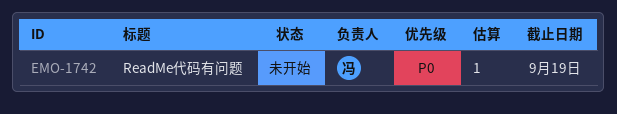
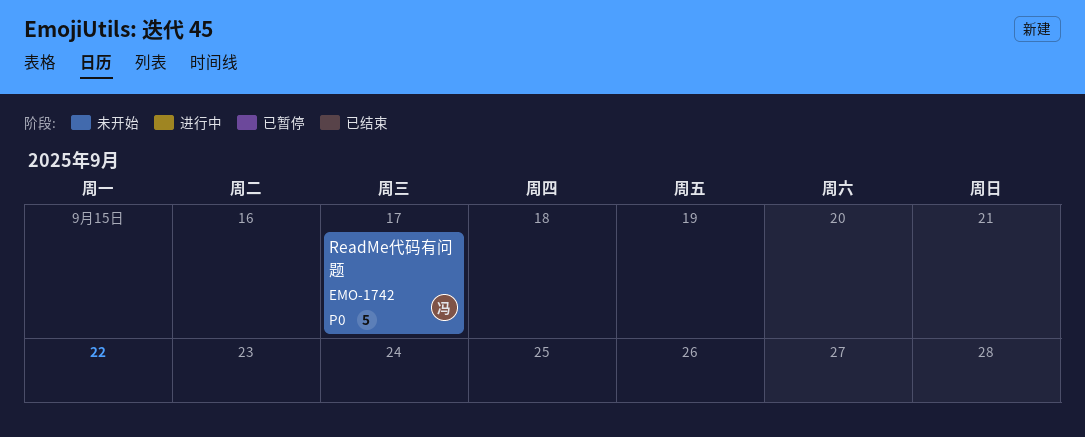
EMO-1742, estimate: 1 -> 5
EMO-1742, due: Sep 19 -> Sep 17

